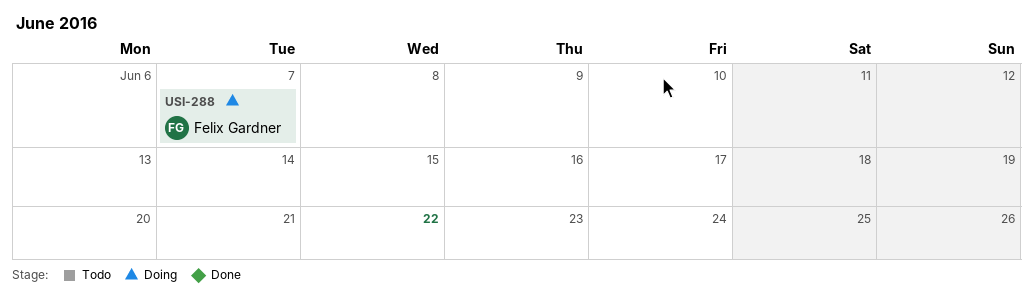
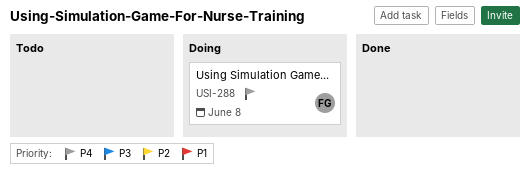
USI-288, due: Jun 7 -> Jun 8

